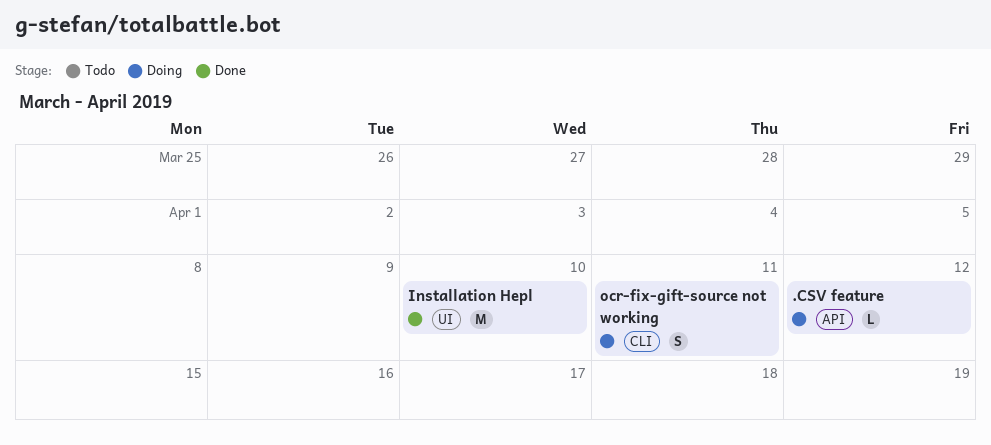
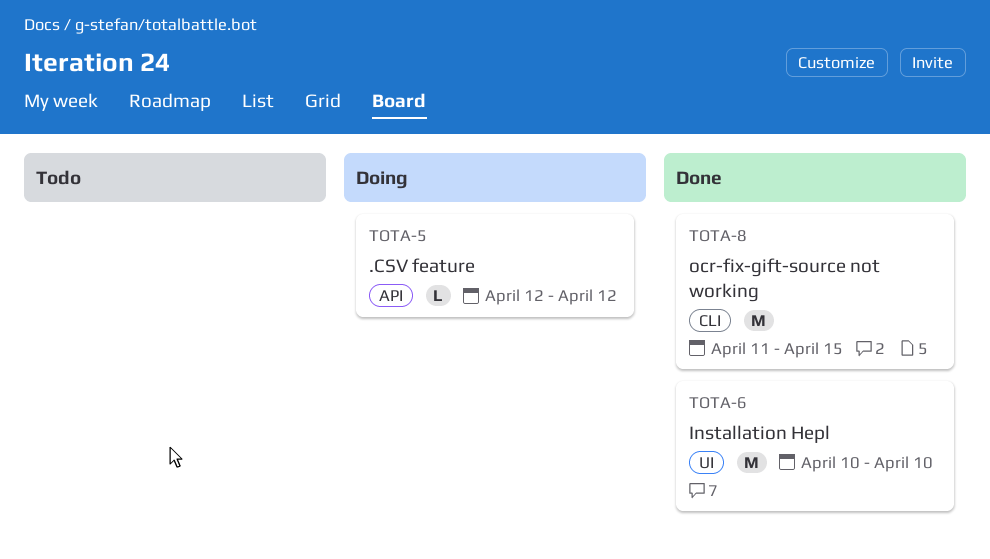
ocr-fix-gift-source not working, status: Doing -> Done
ocr-fix-gift-source not working, estimate: S -> M
ocr-fix-gift-source not working, due: Apr 11 -> Apr 15

